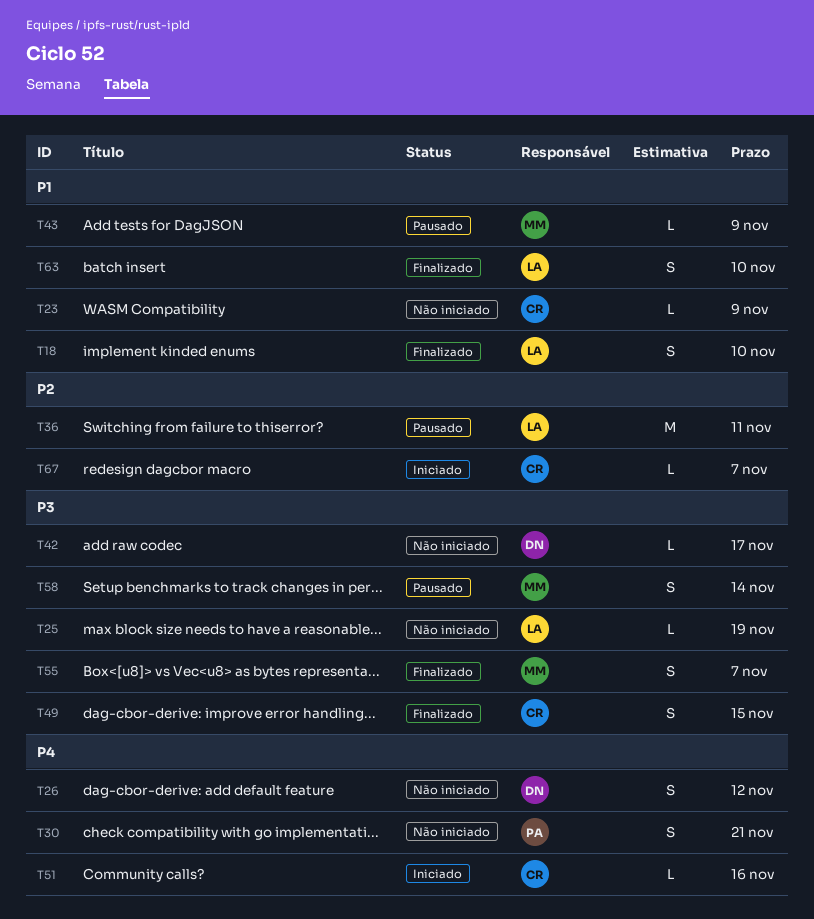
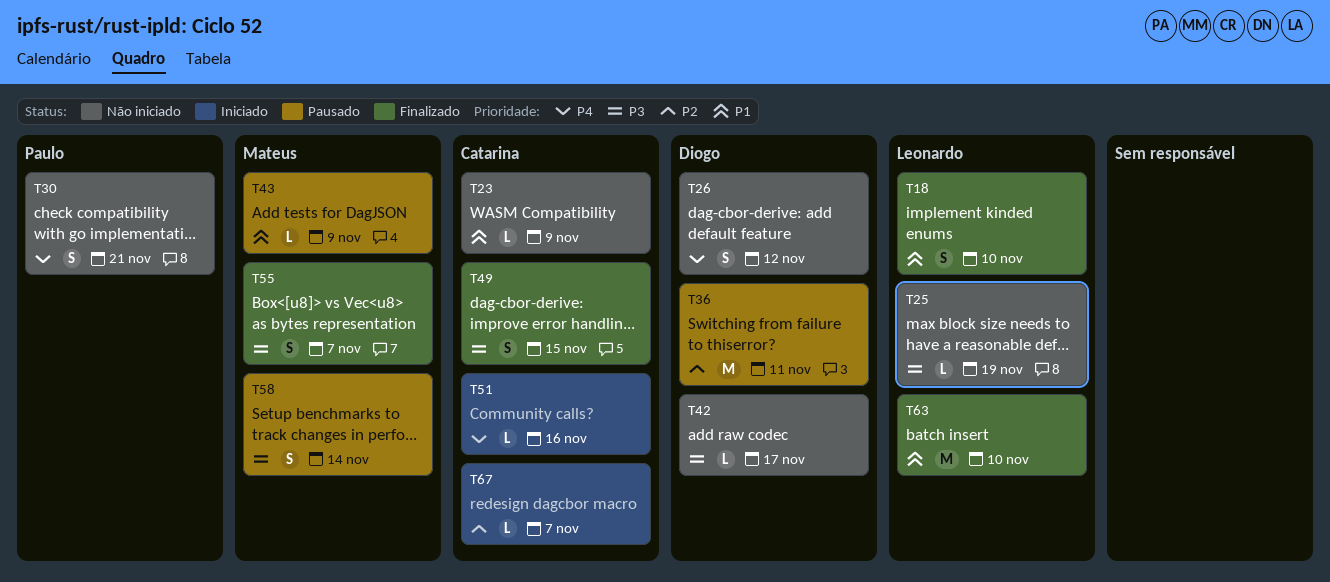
T36, owner: Leonardo -> Diogo
T63, estimate: S -> M

